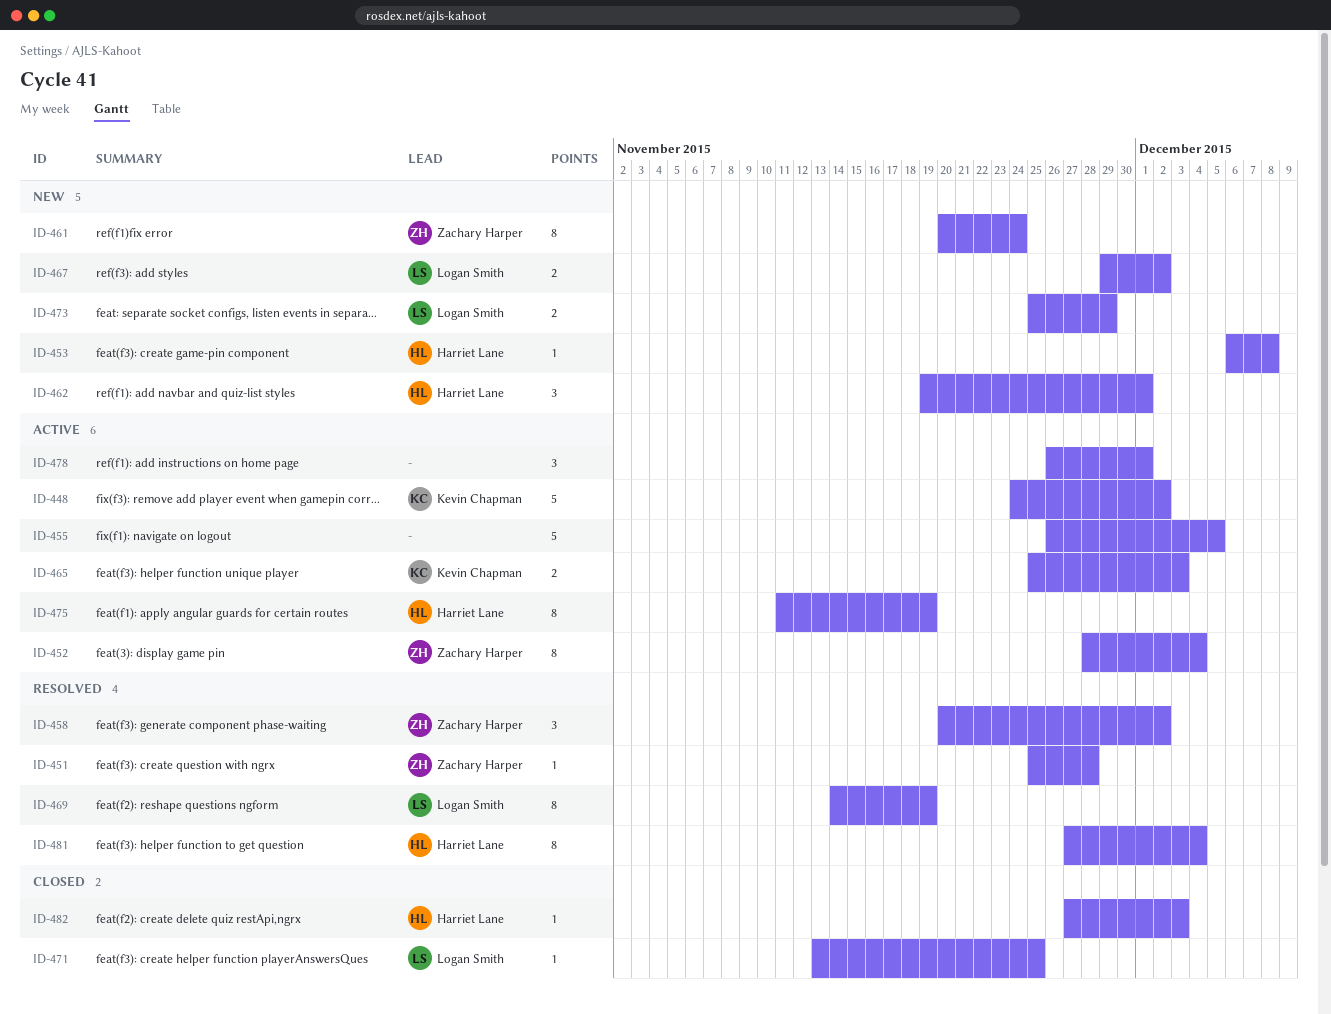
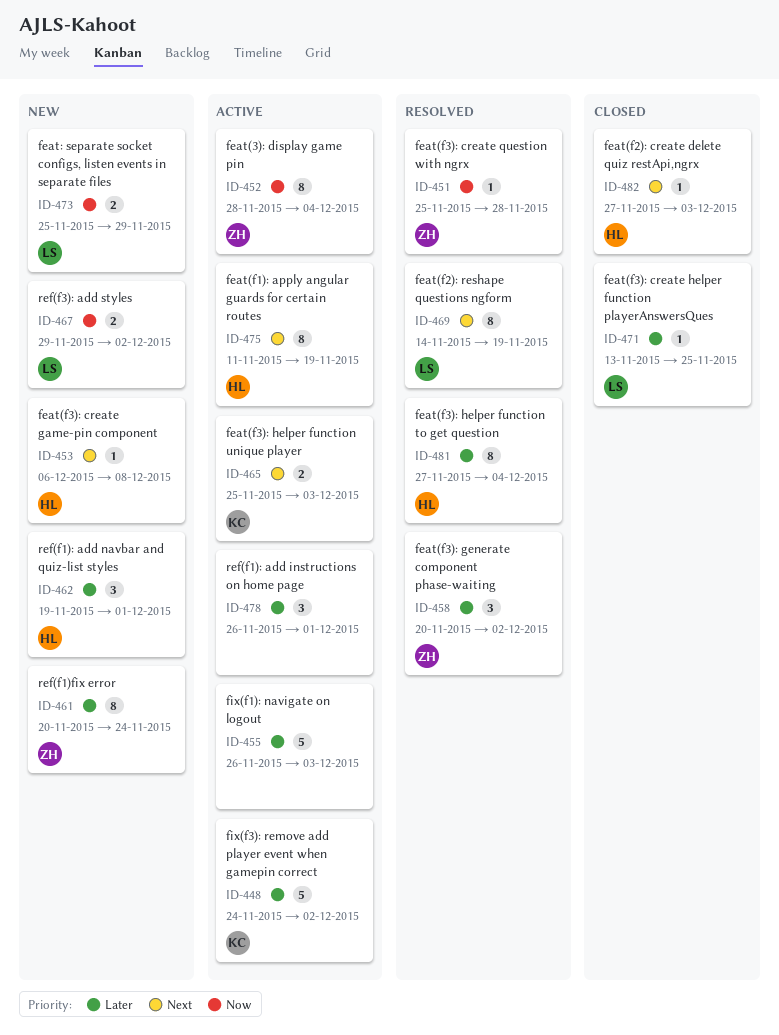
ID-455, due: Dec 5 -> Dec 3

